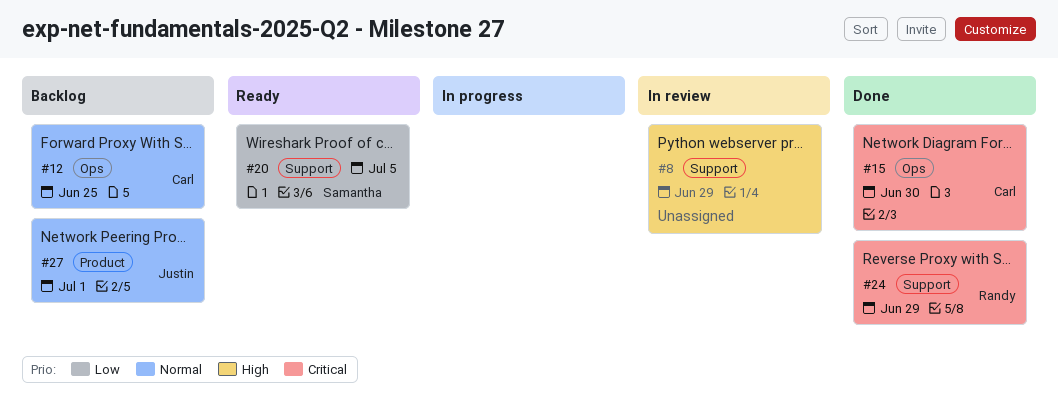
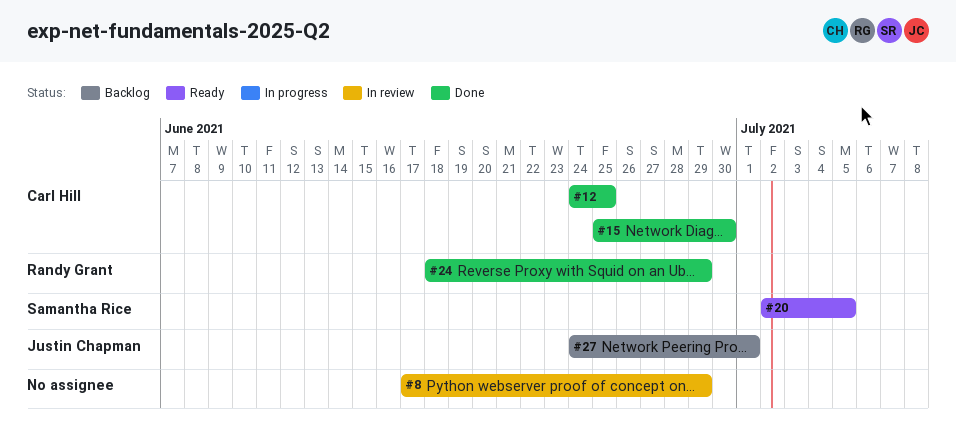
#12, status: Backlog -> Done

